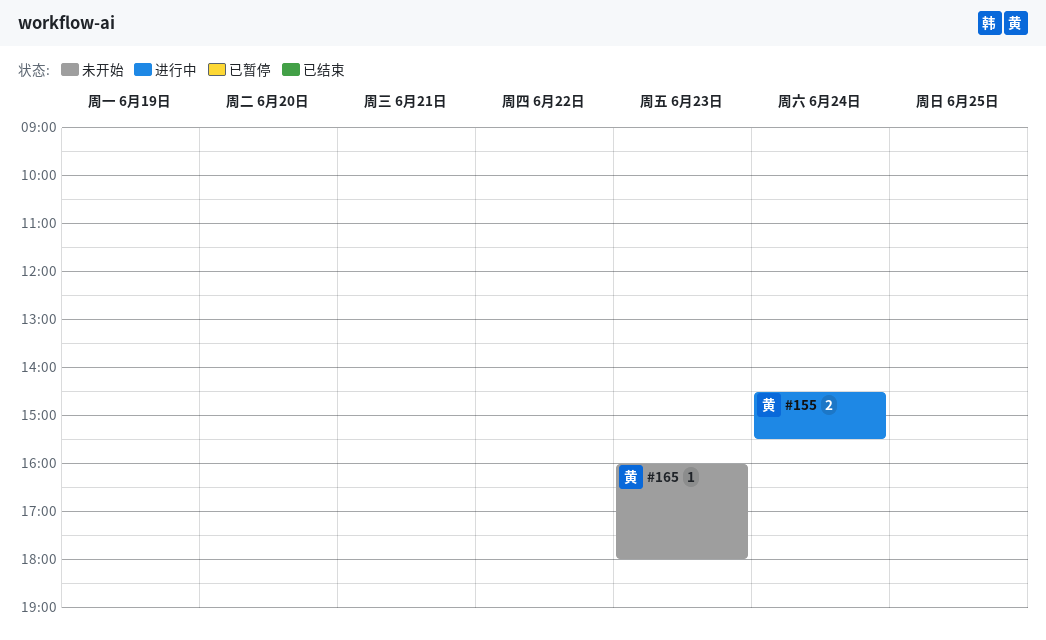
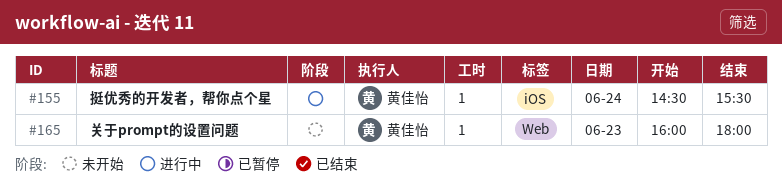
#155, estimate: 2 -> 1

